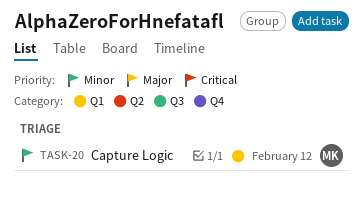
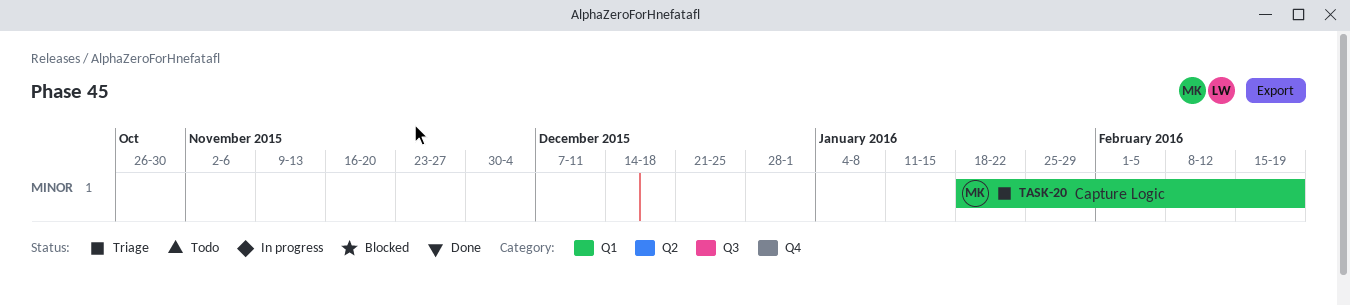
TASK-20, due: Feb 12 -> Feb 19

